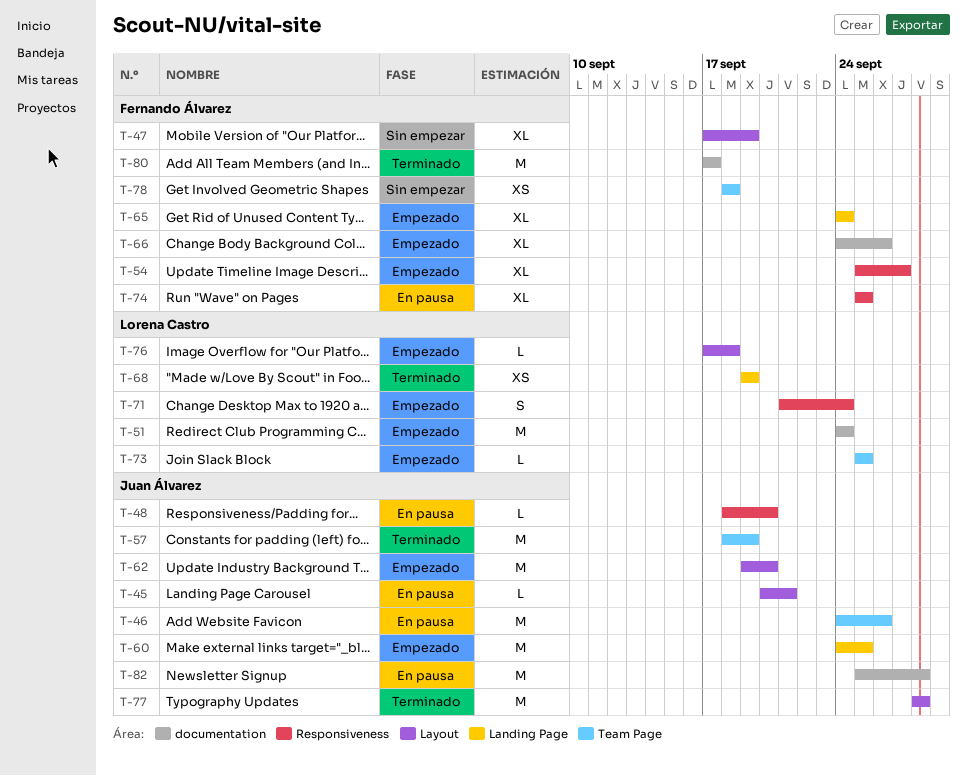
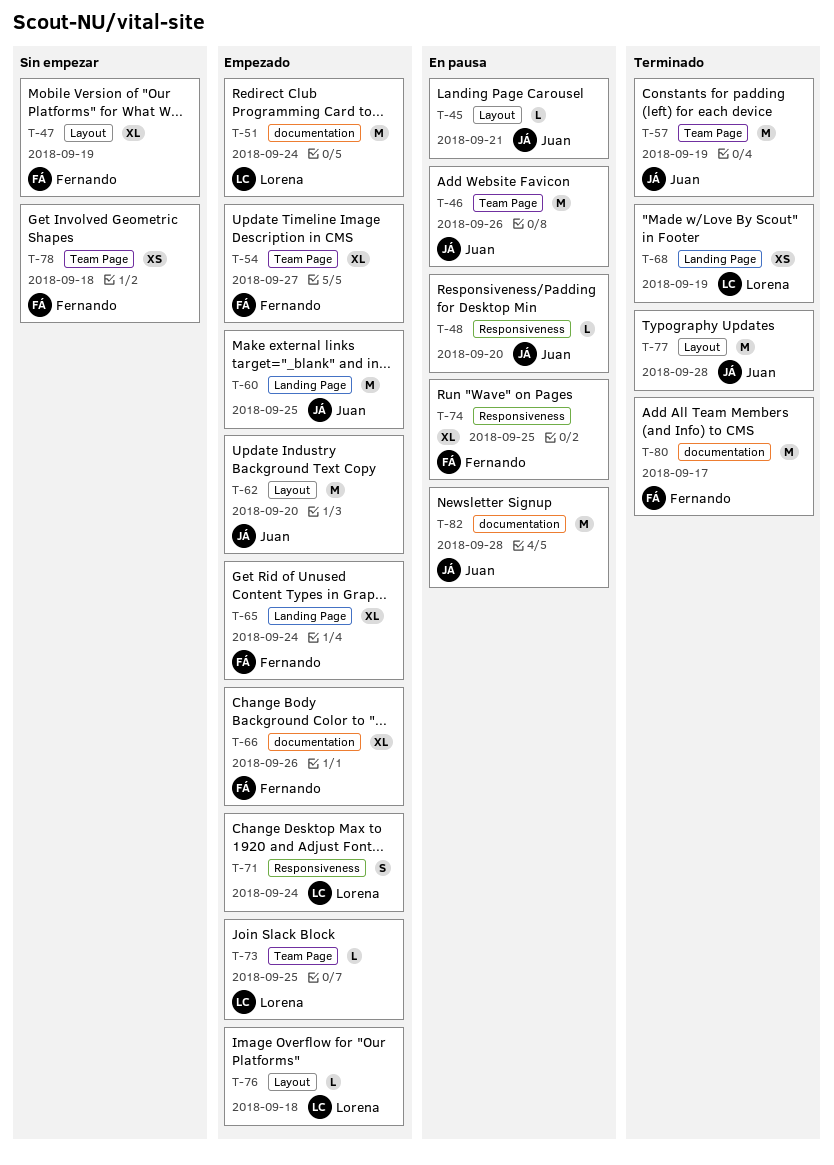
T-54, label: Responsiveness -> Team Page

